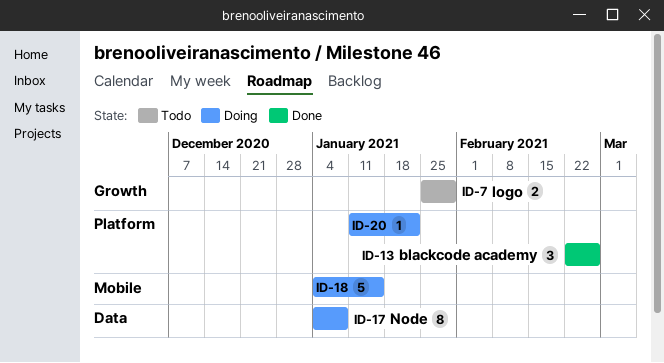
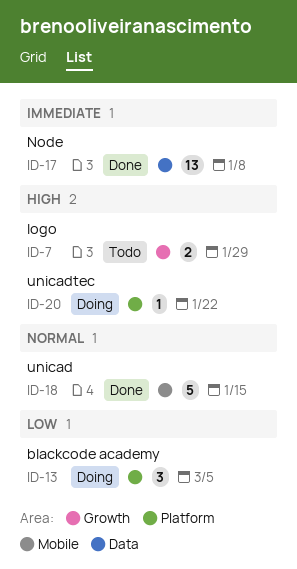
ID-13, status: Done -> Doing
ID-13, due: Feb 26 -> Mar 5
ID-17, status: Doing -> Done
ID-17, estimate: 8 -> 13
ID-18, status: Doing -> Done

